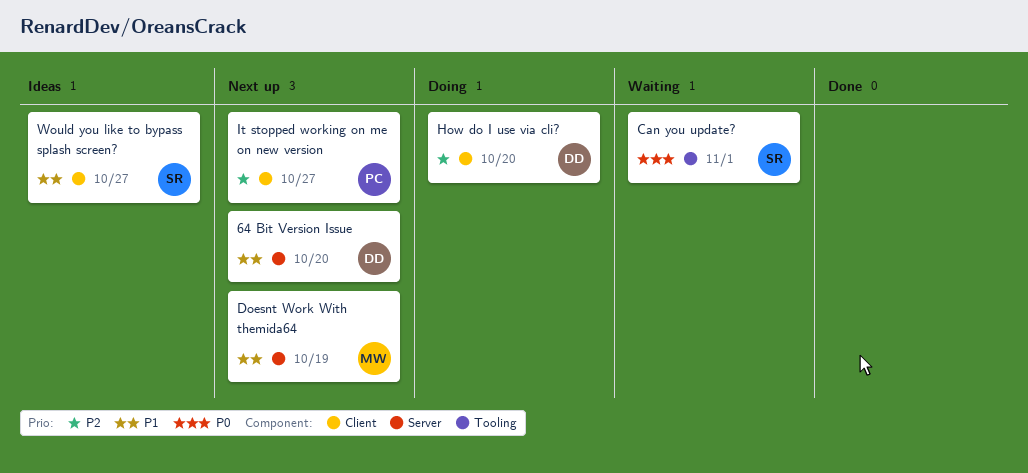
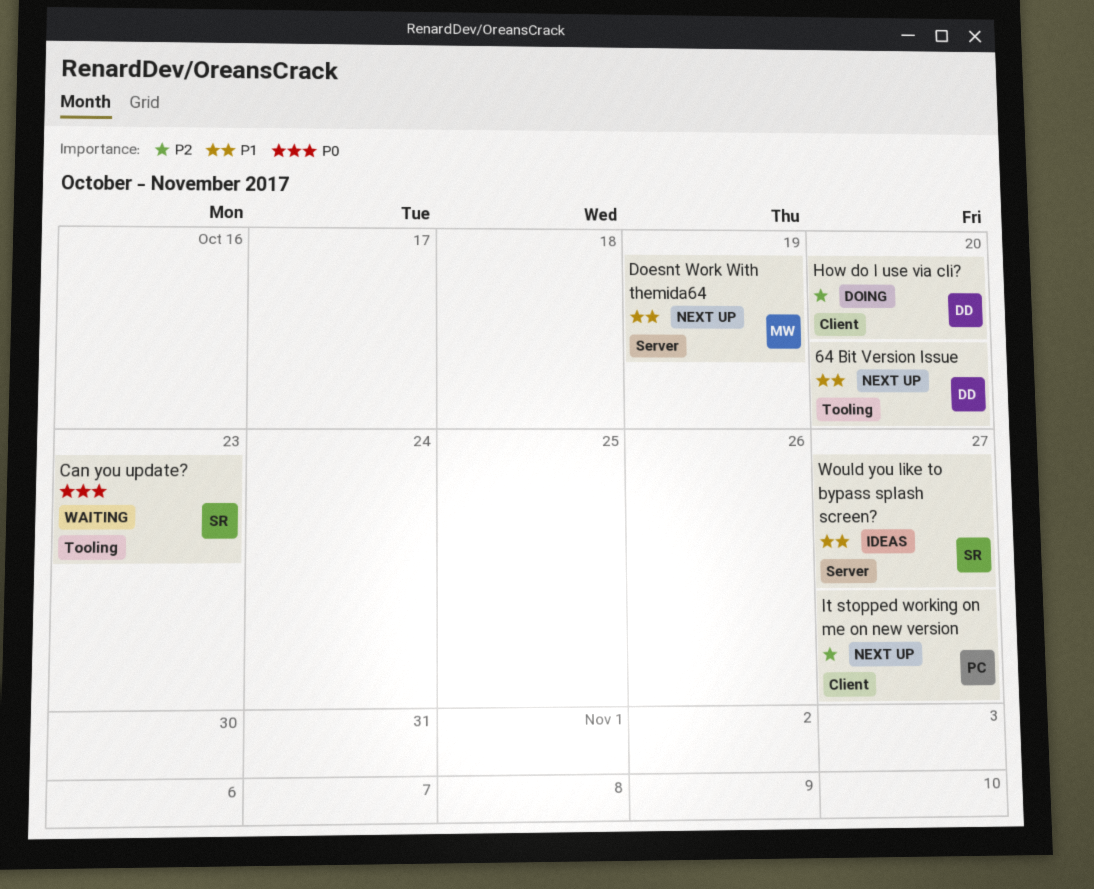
64 Bit Version Issue, label: Server -> Tooling
Can you update?, due: Nov 1 -> Oct 23
Would you like to bypass splash screen?, label: Client -> Server

